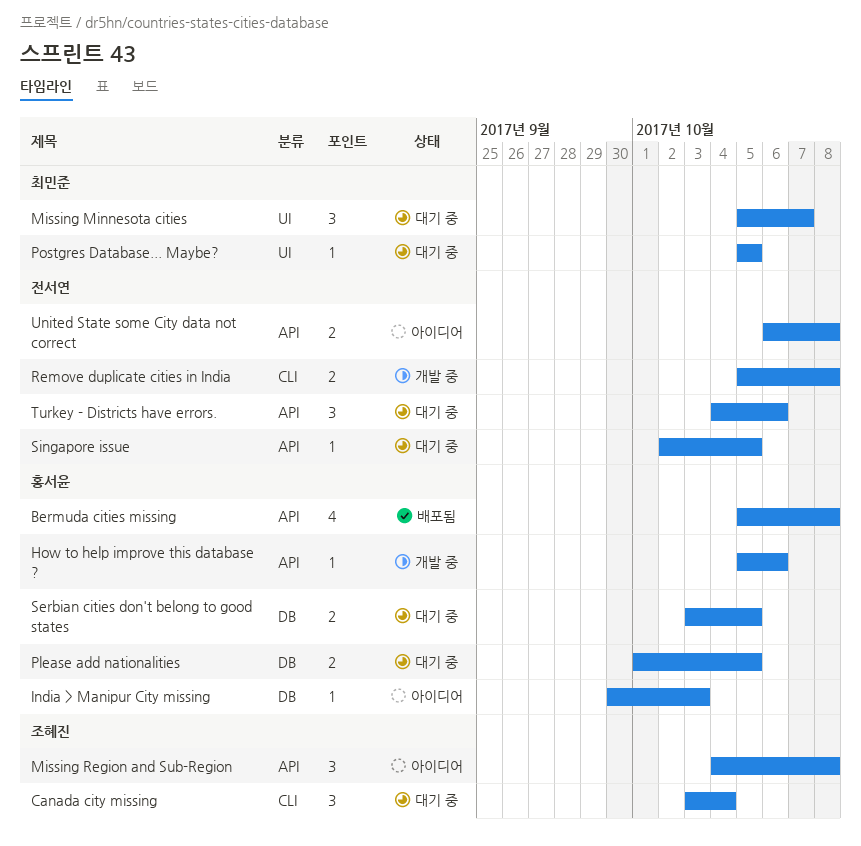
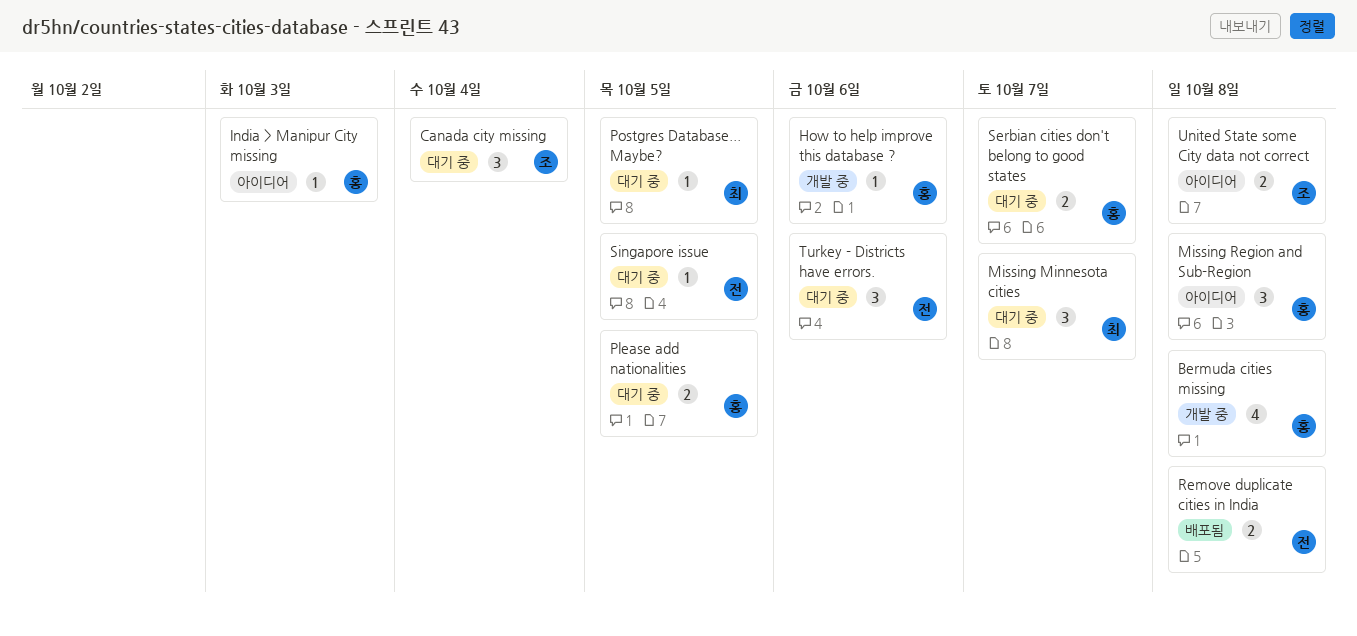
Bermuda cities missing, status: 배포됨 -> 개발 중
Missing Region and Sub-Region, owner: 조혜진 -> 홍서윤
Remove duplicate cities in India, status: 개발 중 -> 배포됨
Serbian cities don't belong to good states, due: Oct 5 -> Oct 7
United State some City data not correct, owner: 전서연 -> 조혜진

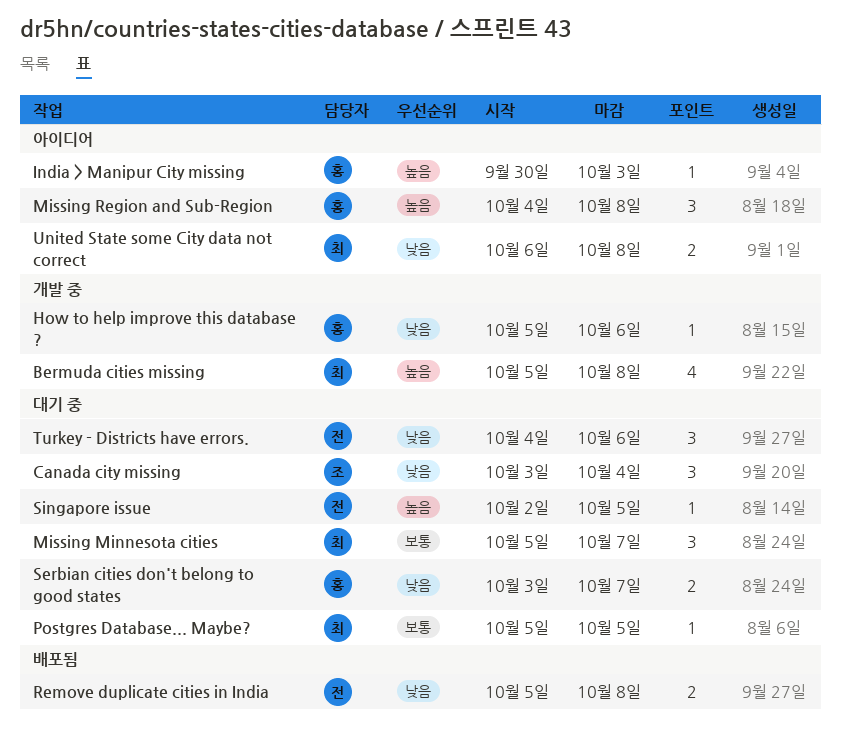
Bermuda cities missing, owner: 홍 -> 최
Please add nationalities: present -> none
United State some City data not correct, owner: 조 -> 최

